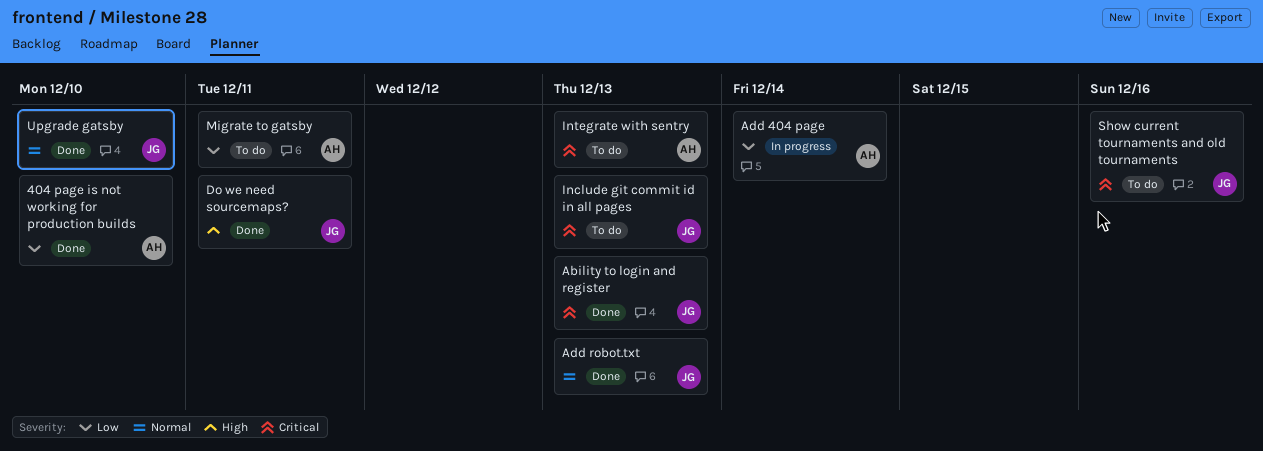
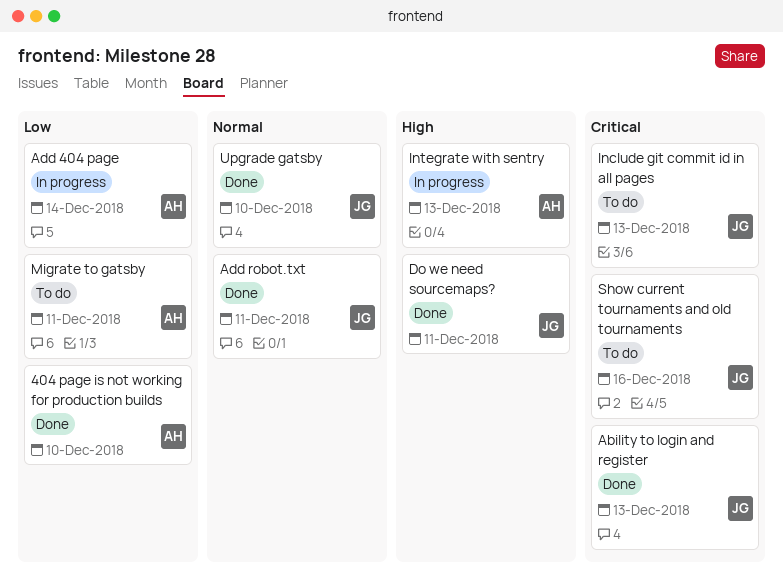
Add robot.txt, due: Dec 13 -> Dec 11
Integrate with sentry, status: To do -> In progress
Integrate with sentry, priority: Critical -> High

